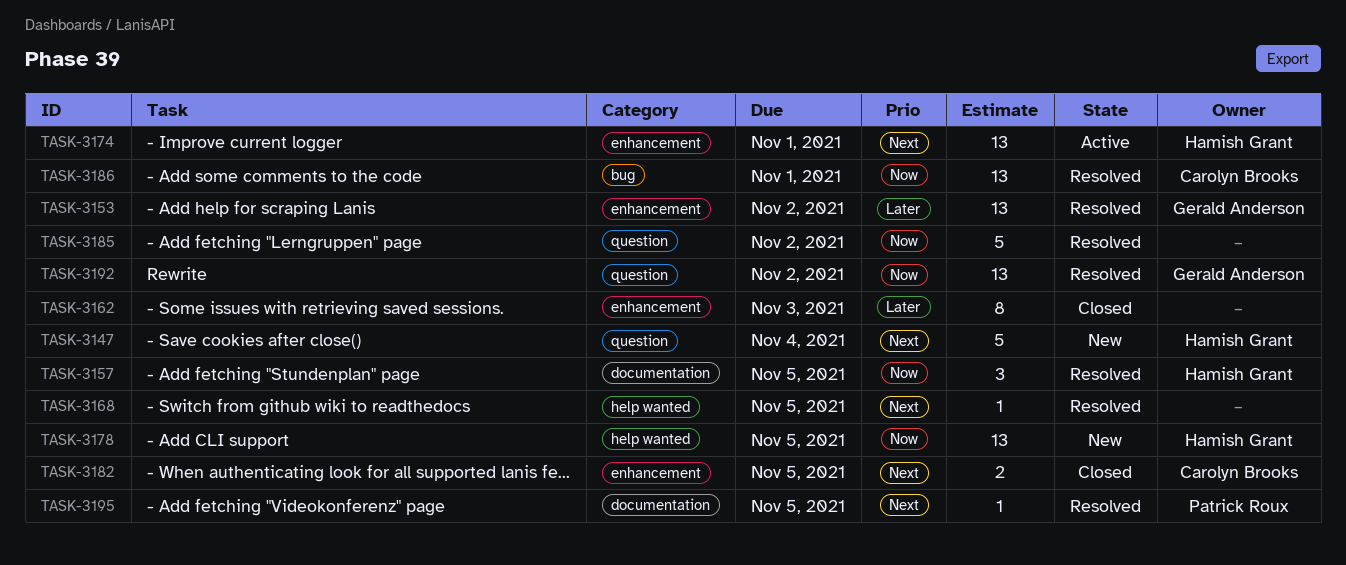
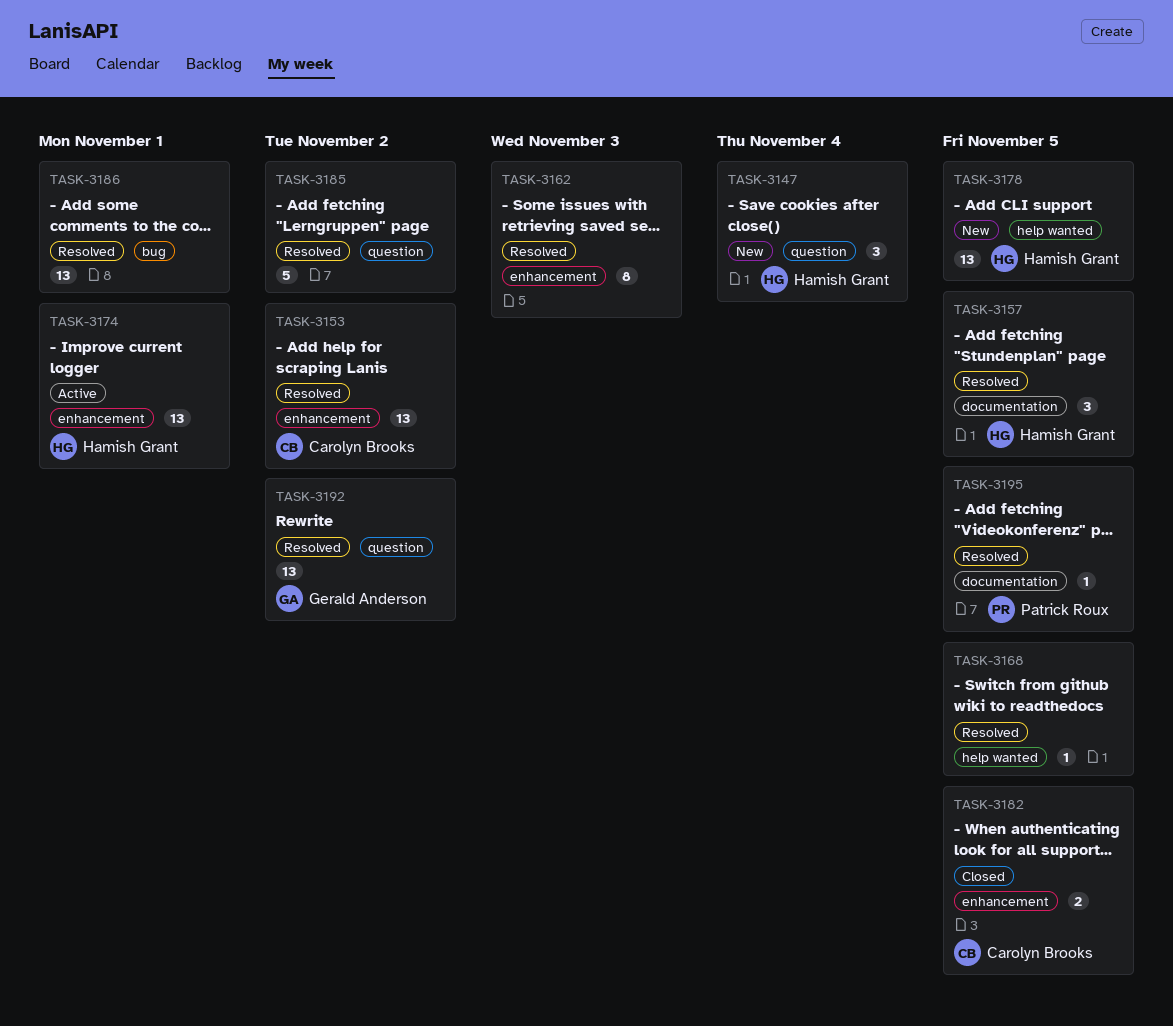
TASK-3147, estimate: 5 -> 3
TASK-3153, owner: Gerald Anderson -> Carolyn Brooks
TASK-3162, status: Closed -> Resolved
TASK-3186, owner: Carolyn Brooks -> none

